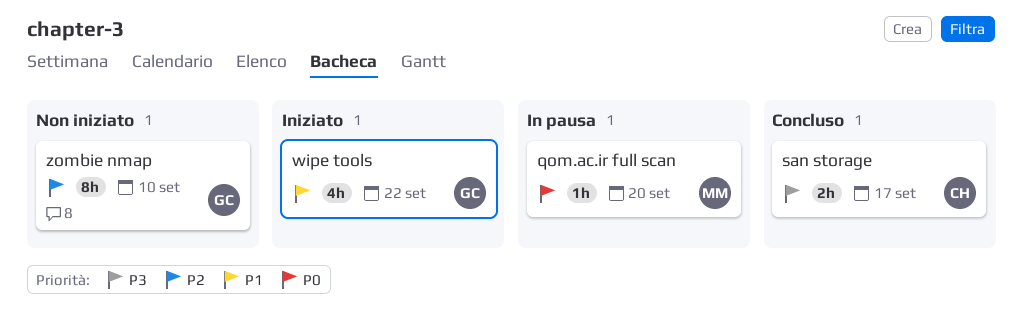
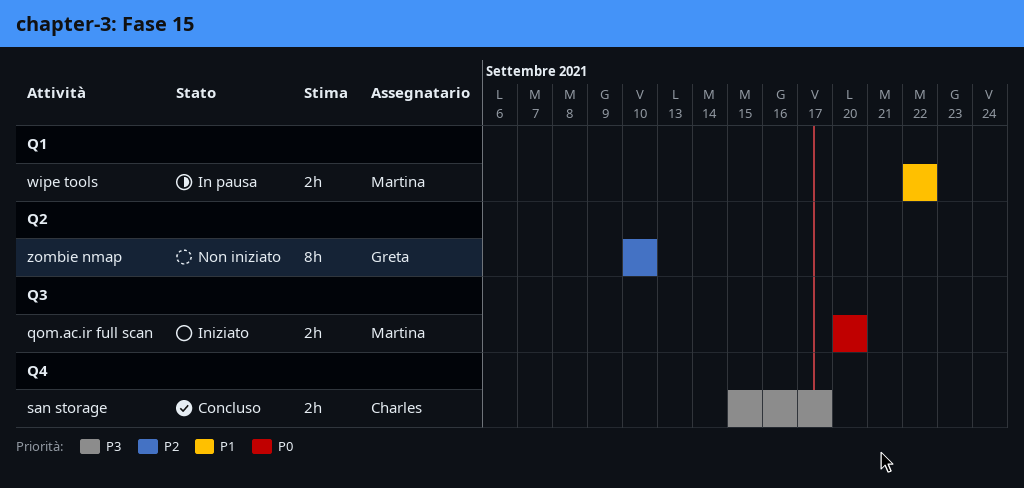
qom.ac.ir full scan, status: In pausa -> Iniziato
qom.ac.ir full scan, estimate: 1h -> 2h
wipe tools, status: Iniziato -> In pausa
wipe tools, owner: Greta -> Martina
wipe tools, estimate: 4h -> 2h

